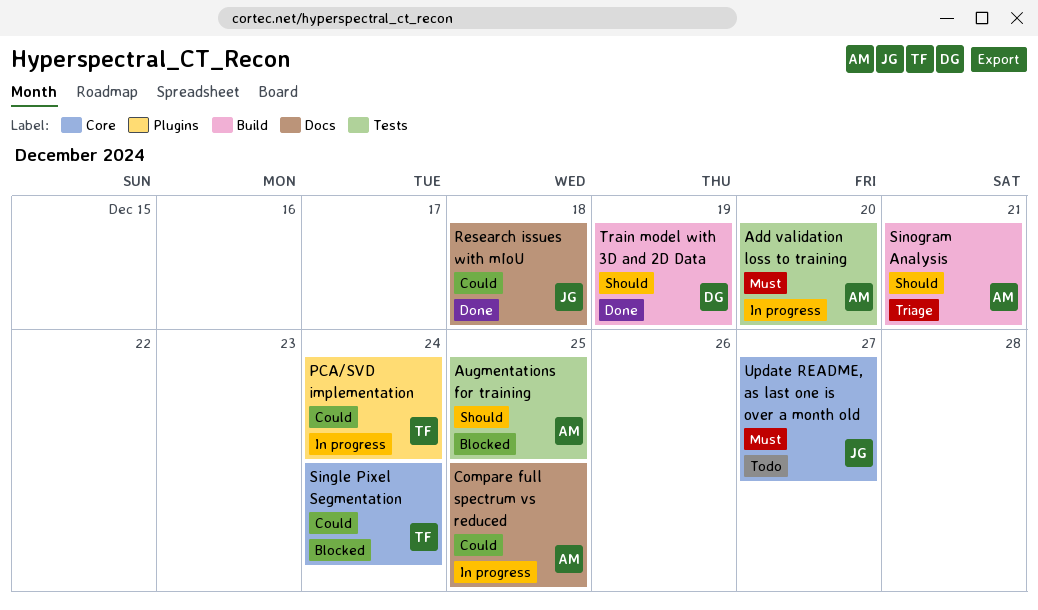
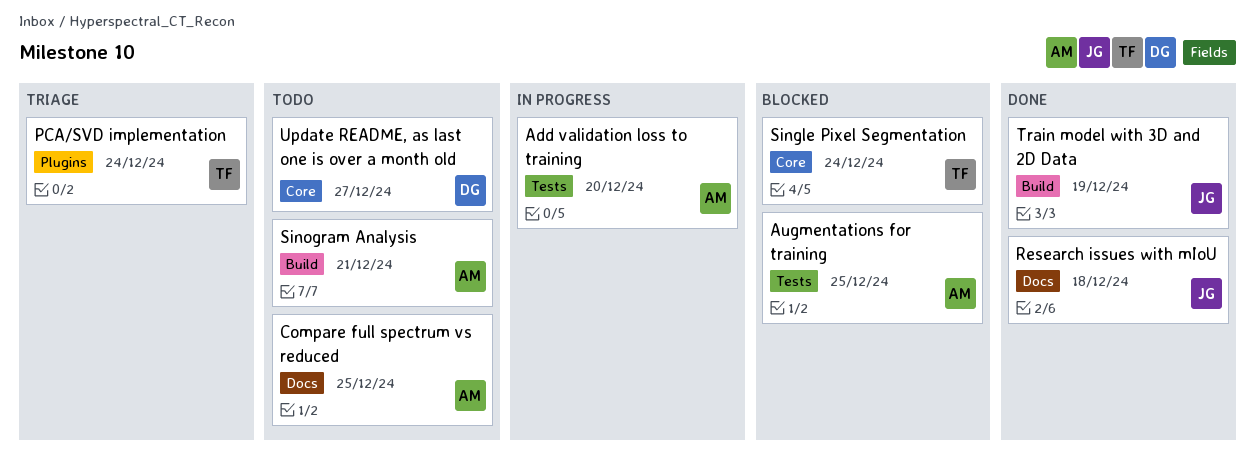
Compare full spectrum vs reduced, status: In progress -> Todo
PCA/SVD implementation, status: In progress -> Triage
Sinogram Analysis, status: Triage -> Todo
Train model with 3D and 2D Data, owner: DG -> JG
Update README, as last one is over a month old, owner: JG -> DG

